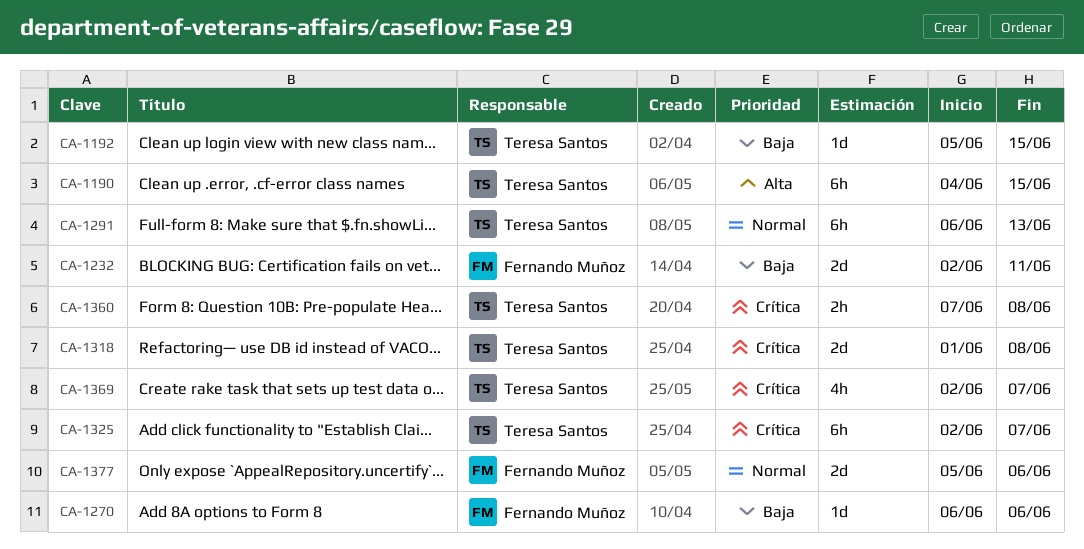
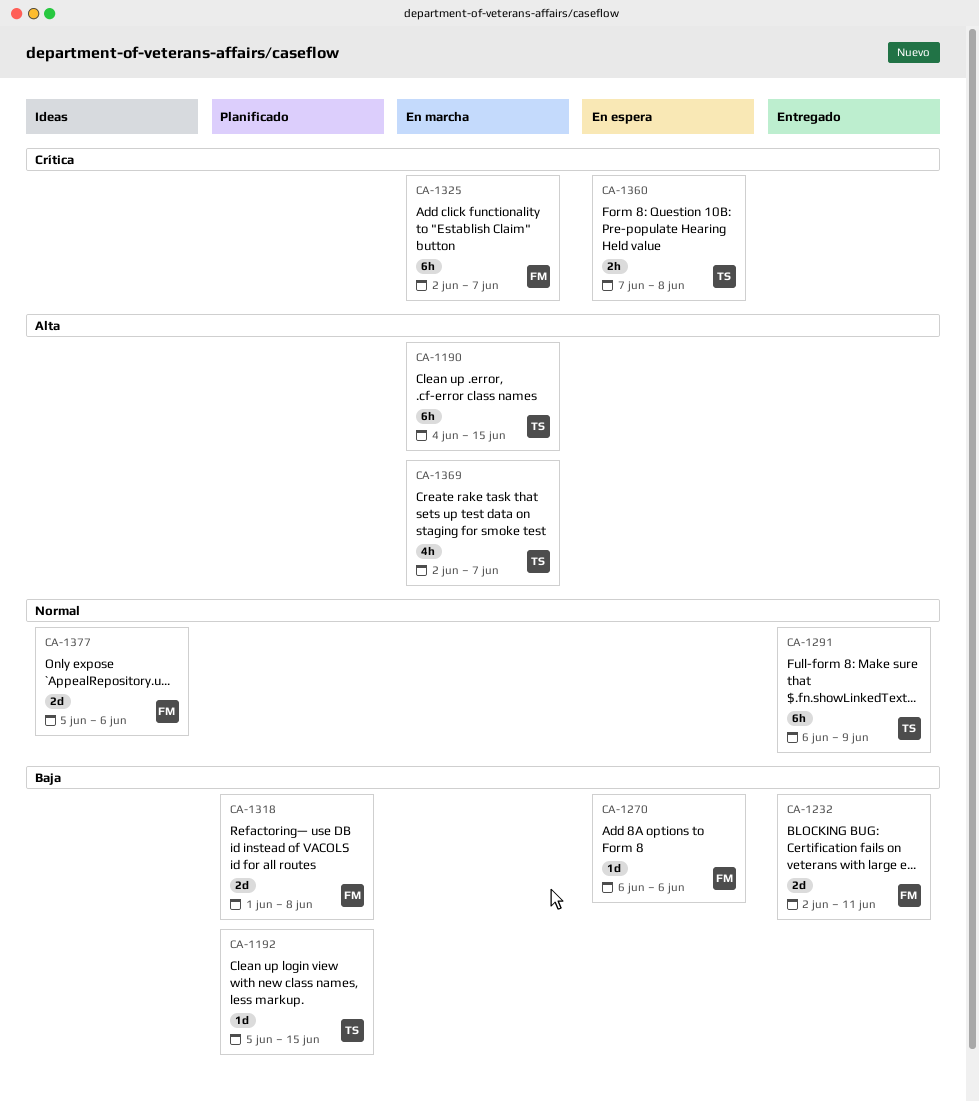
CA-1291, due: Jun 13 -> Jun 9
CA-1318, owner: Teresa Santos -> Fernando Muñoz
CA-1318, priority: Crítica -> Baja
CA-1325, owner: Teresa Santos -> Fernando Muñoz
CA-1369, priority: Crítica -> Alta

